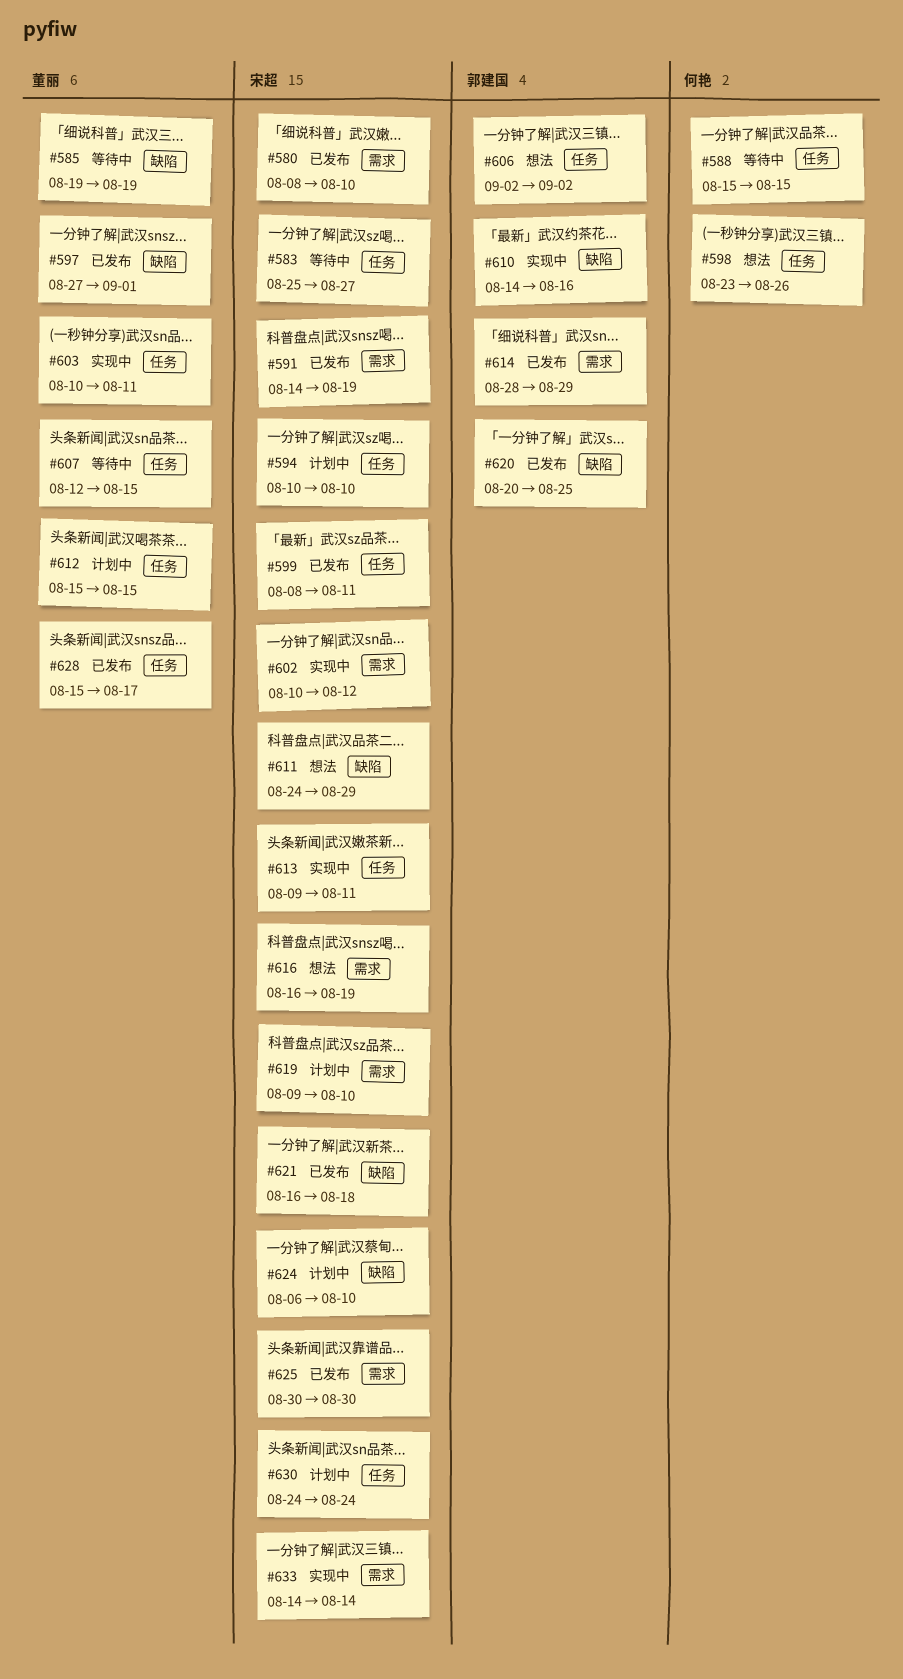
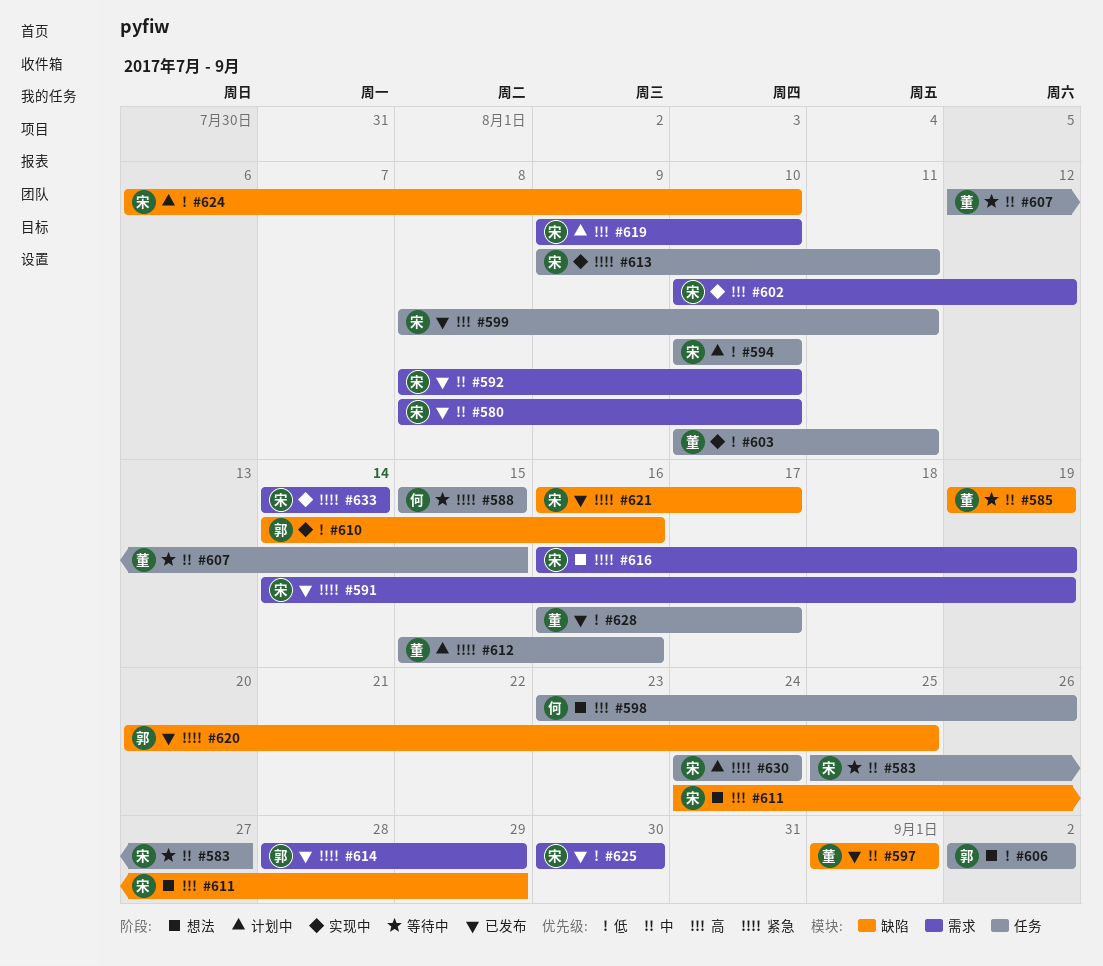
#592: none -> present
#597, start: Aug 27 -> Sep 1
#612, due: Aug 15 -> Aug 16
#621, due: Aug 18 -> Aug 17
#628, start: Aug 15 -> Aug 16

